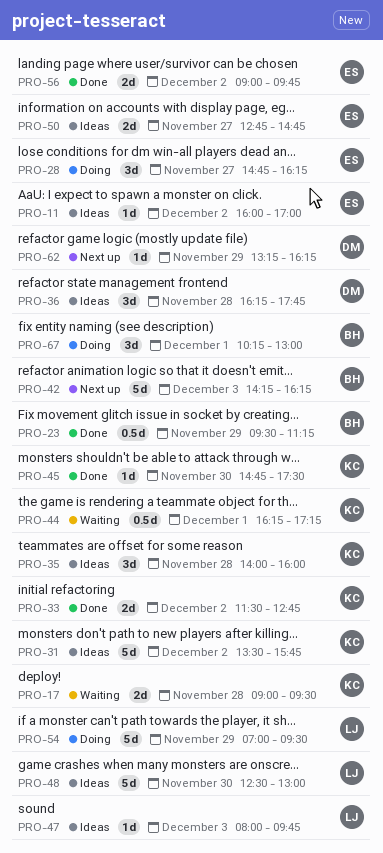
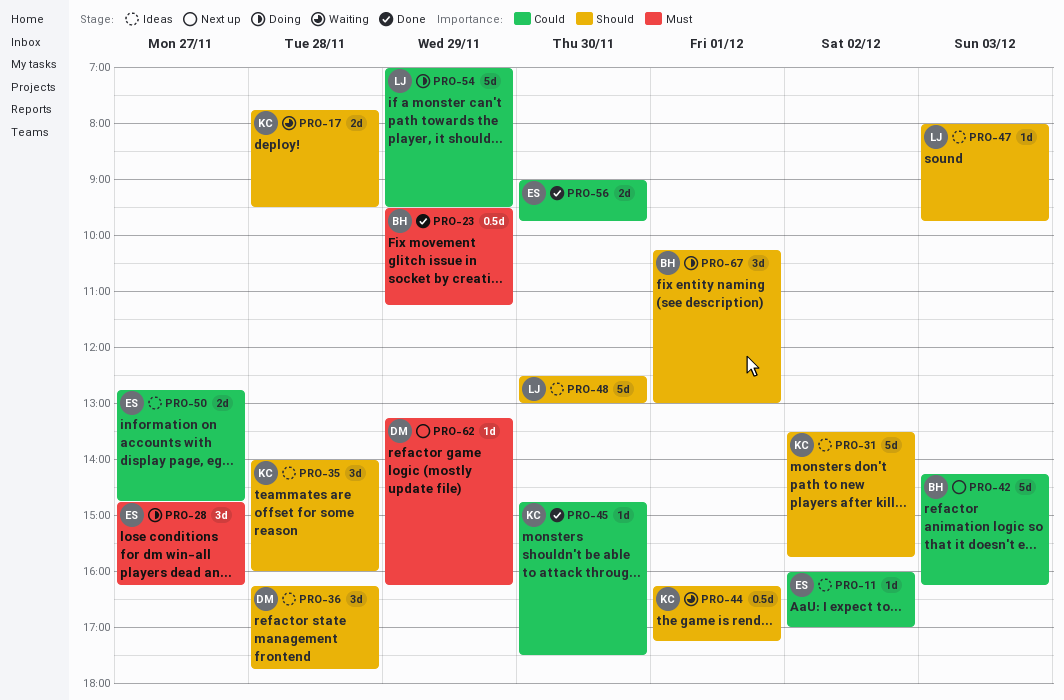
PRO-17, begins: 09:00 -> 07:45
PRO-33: present -> none
PRO-56, day: Dec 2 -> Nov 30

